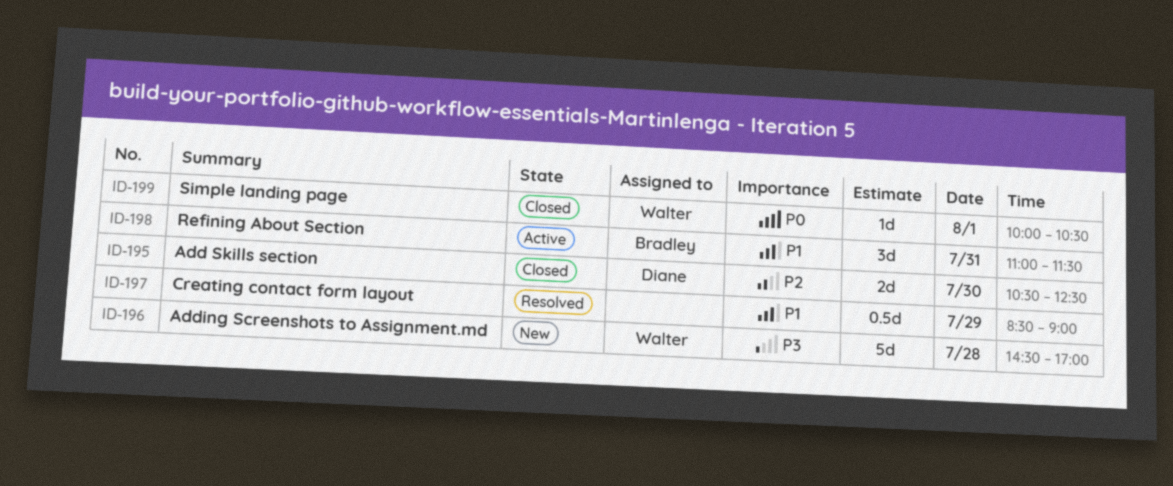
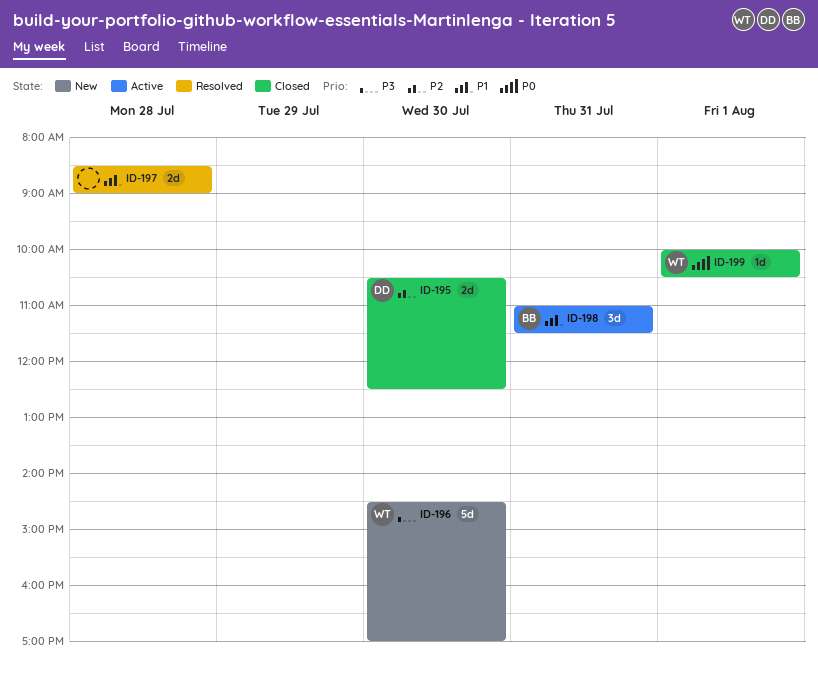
ID-196, day: Jul 28 -> Jul 30
ID-197, estimate: 0.5d -> 2d
ID-197, day: Jul 29 -> Jul 28

